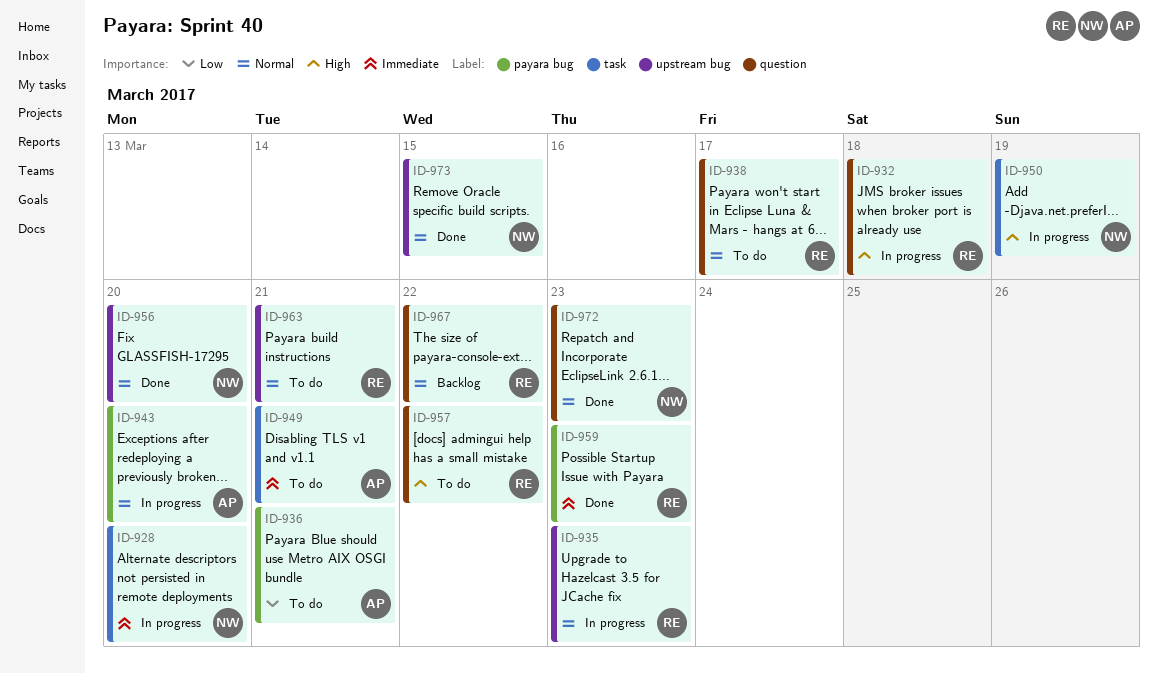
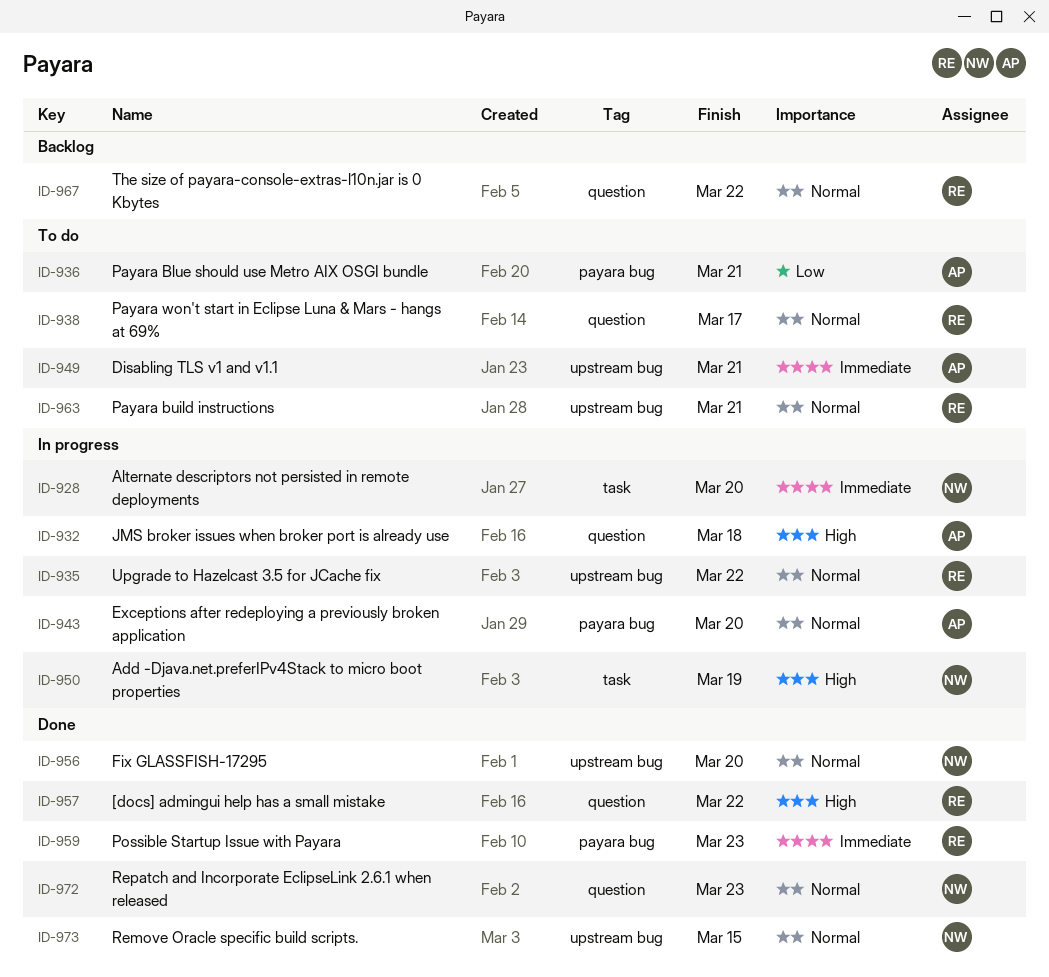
ID-932, owner: RE -> AP
ID-935, due: Mar 23 -> Mar 22
ID-949, label: task -> upstream bug
ID-957, status: To do -> Done

